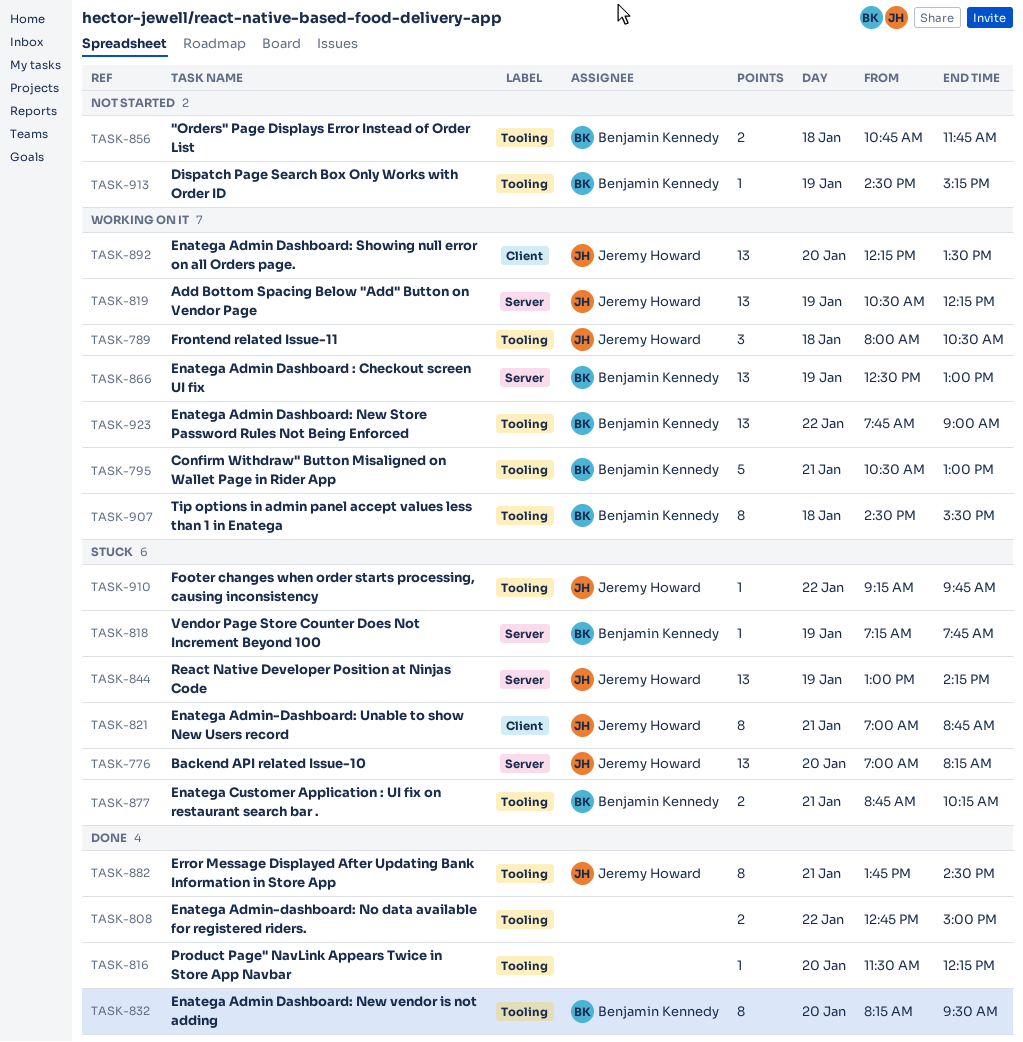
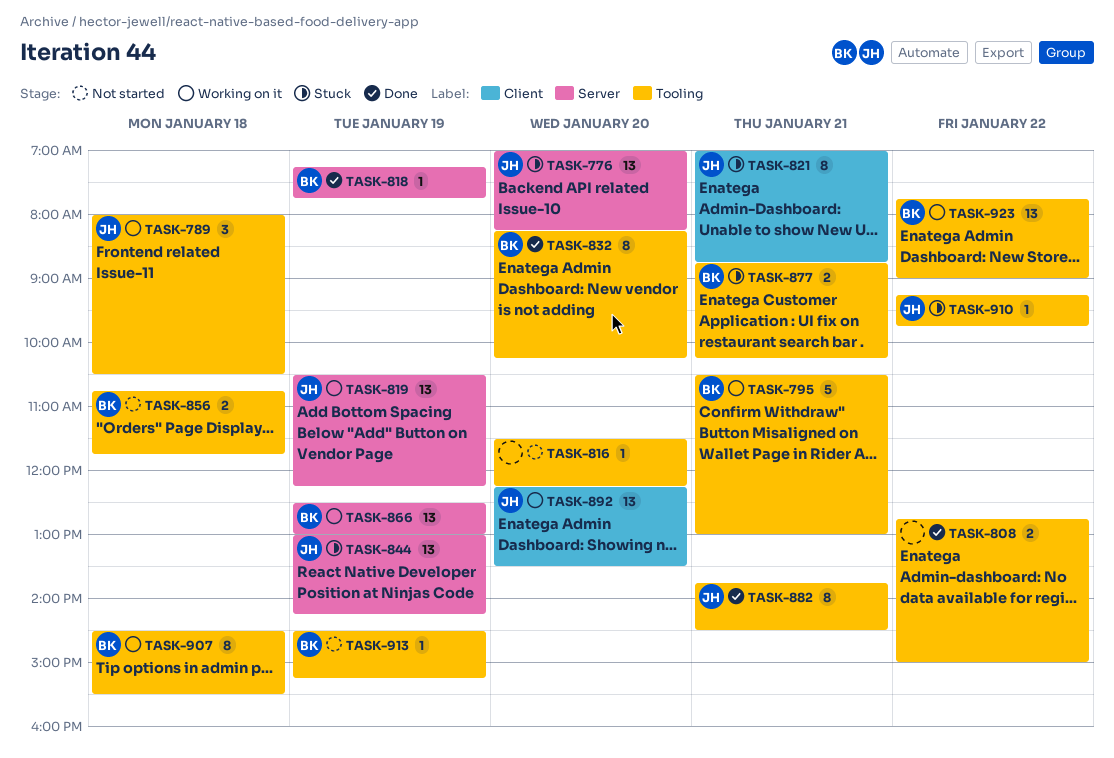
TASK-816, status: Done -> Not started
TASK-818, status: Stuck -> Done
TASK-832, ends: 09:30 -> 10:15

